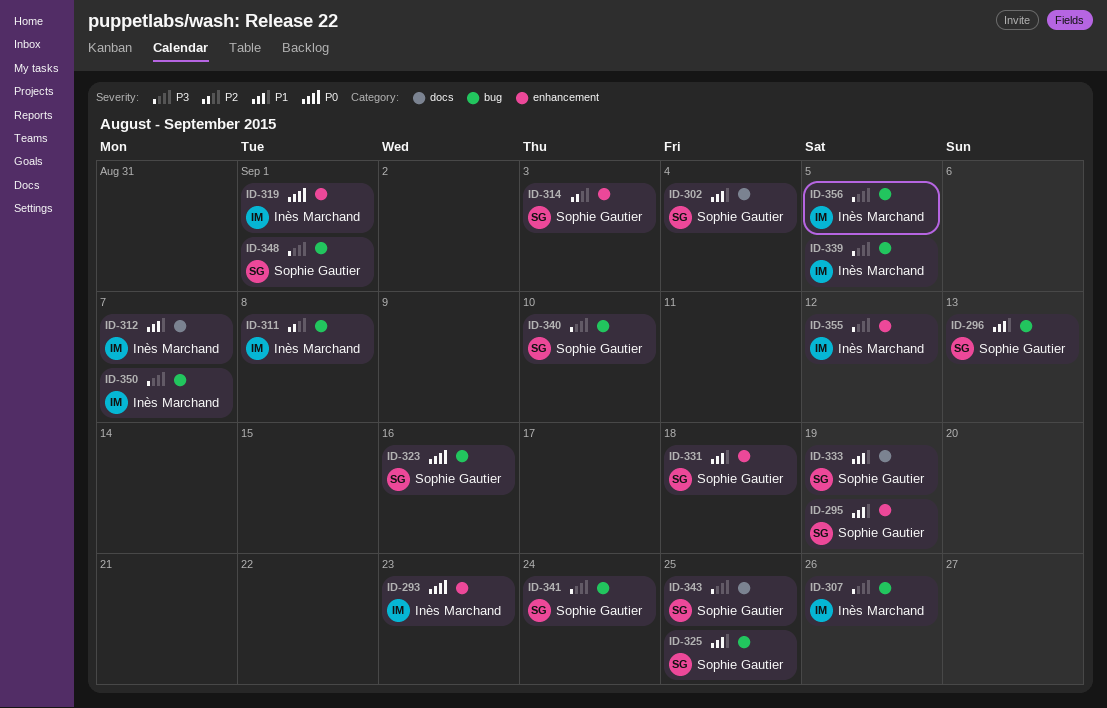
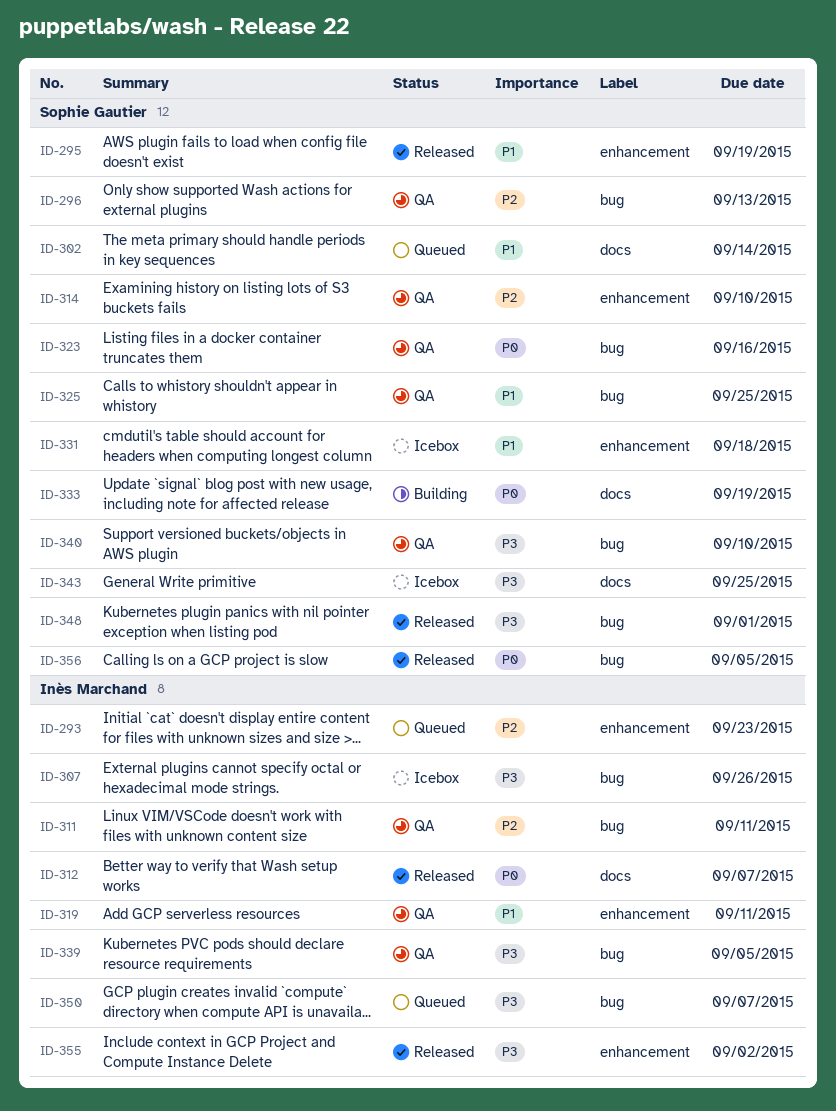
ID-293, priority: P0 -> P2
ID-296, priority: P1 -> P2
ID-302, due: Sep 4 -> Sep 14
ID-311, due: Sep 8 -> Sep 11
ID-312, priority: P1 -> P0
ID-314, due: Sep 3 -> Sep 10
ID-319, priority: P0 -> P1
ID-319, due: Sep 1 -> Sep 11
ID-333, priority: P1 -> P0
ID-341: present -> none
ID-355, due: Sep 12 -> Sep 2
ID-356, owner: Inès Marchand -> Sophie Gautier
ID-356, priority: P3 -> P0

